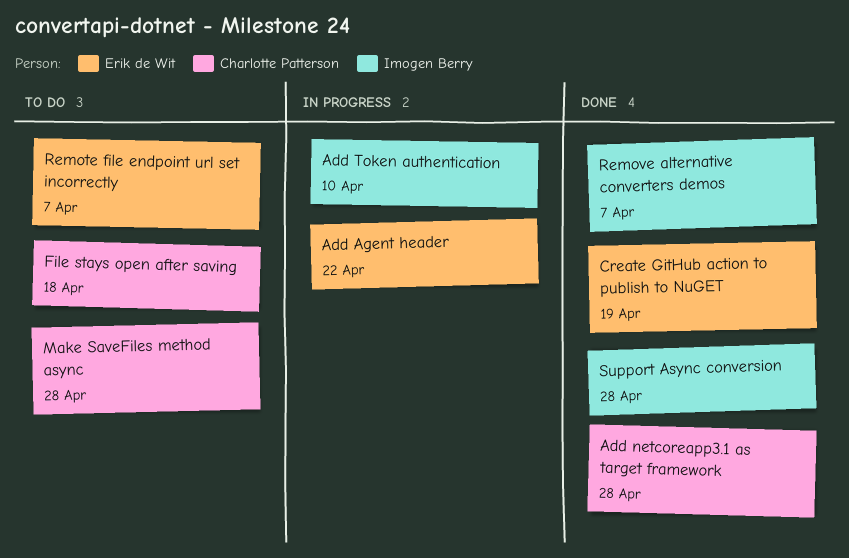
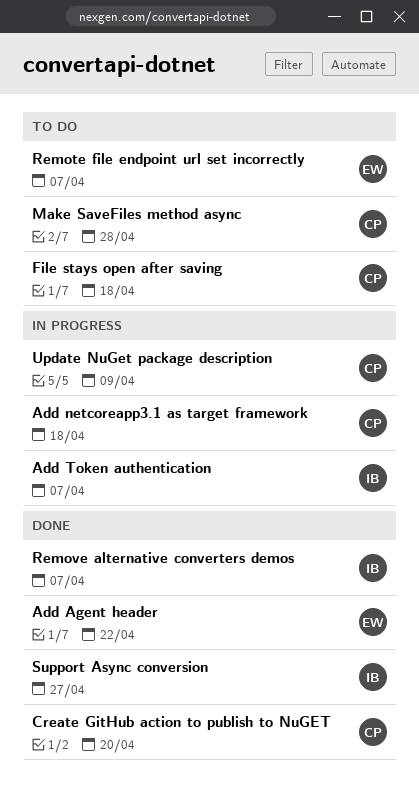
Add Agent header, status: In progress -> Done
Add netcoreapp3.1 as target framework, status: Done -> In progress
Add netcoreapp3.1 as target framework, due: Apr 28 -> Apr 18
Add Token authentication, due: Apr 10 -> Apr 7
Create GitHub action to publish to NuGET, owner: Erik de Wit -> Charlotte Patterson
Create GitHub action to publish to NuGET, due: Apr 19 -> Apr 20
Support Async conversion, due: Apr 28 -> Apr 27
Update NuGet package description: none -> present

